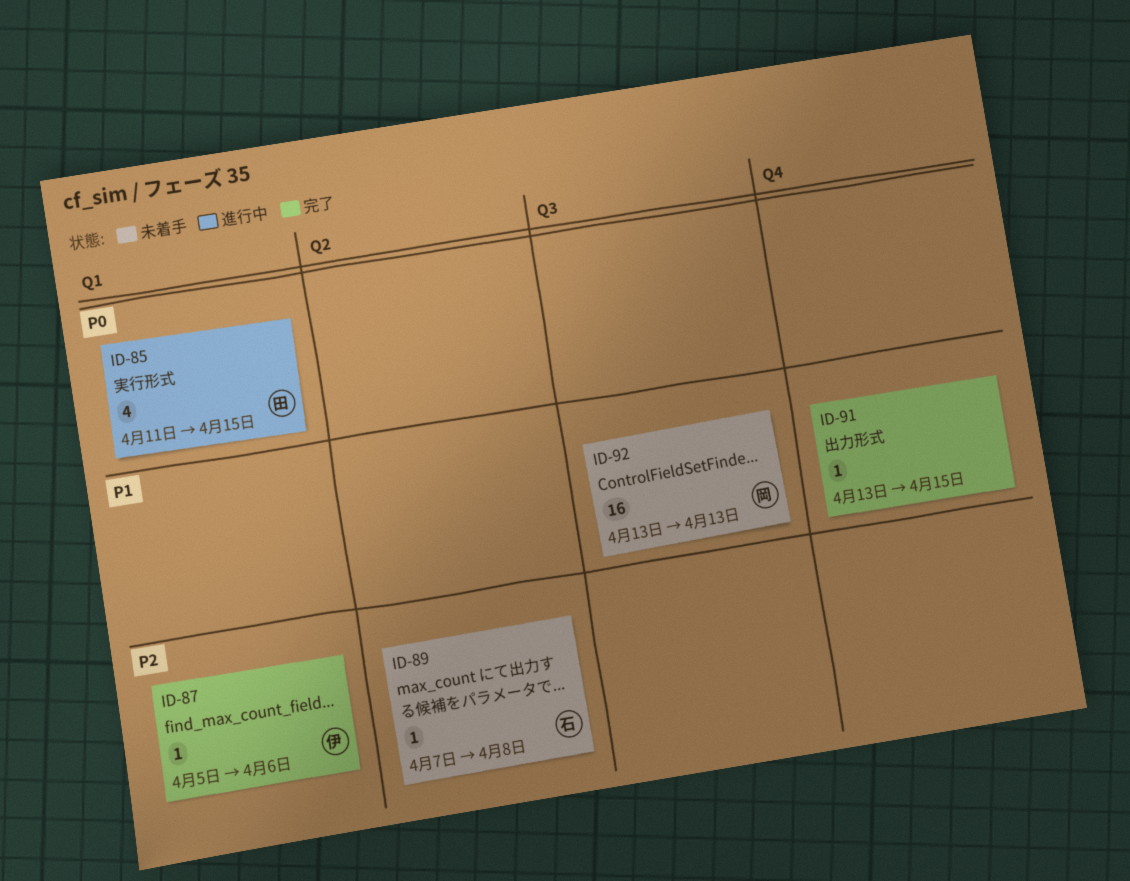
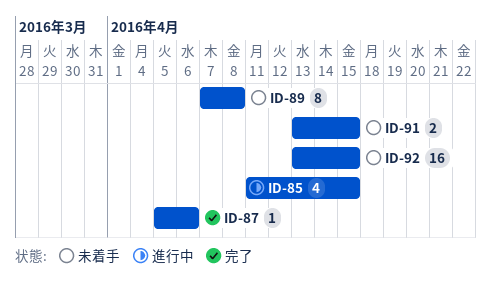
ID-89, estimate: 1 -> 8
ID-91, status: 完了 -> 未着手
ID-91, estimate: 1 -> 2
ID-92, due: Apr 13 -> Apr 15

